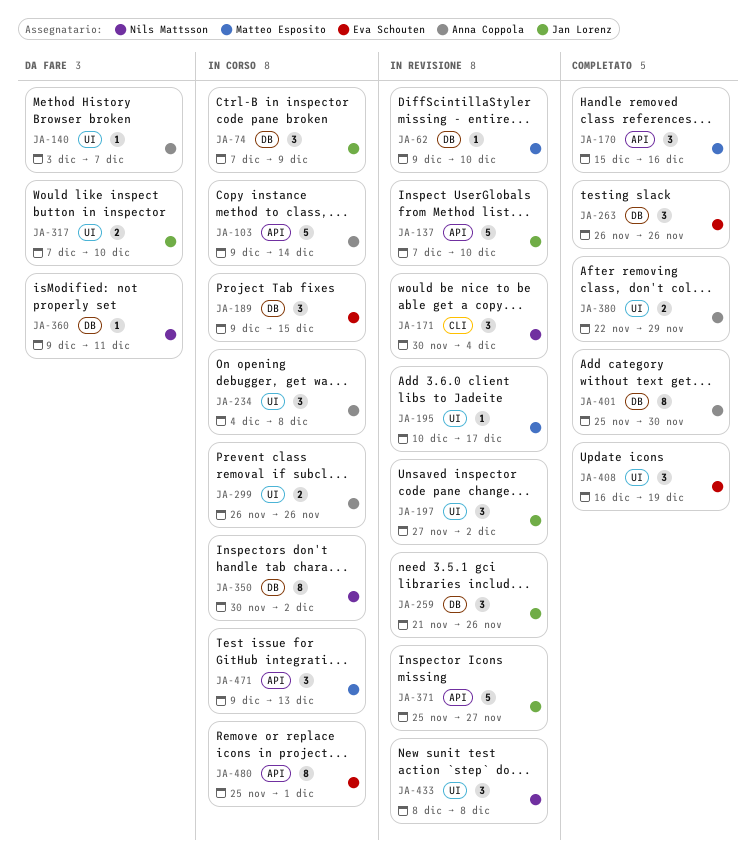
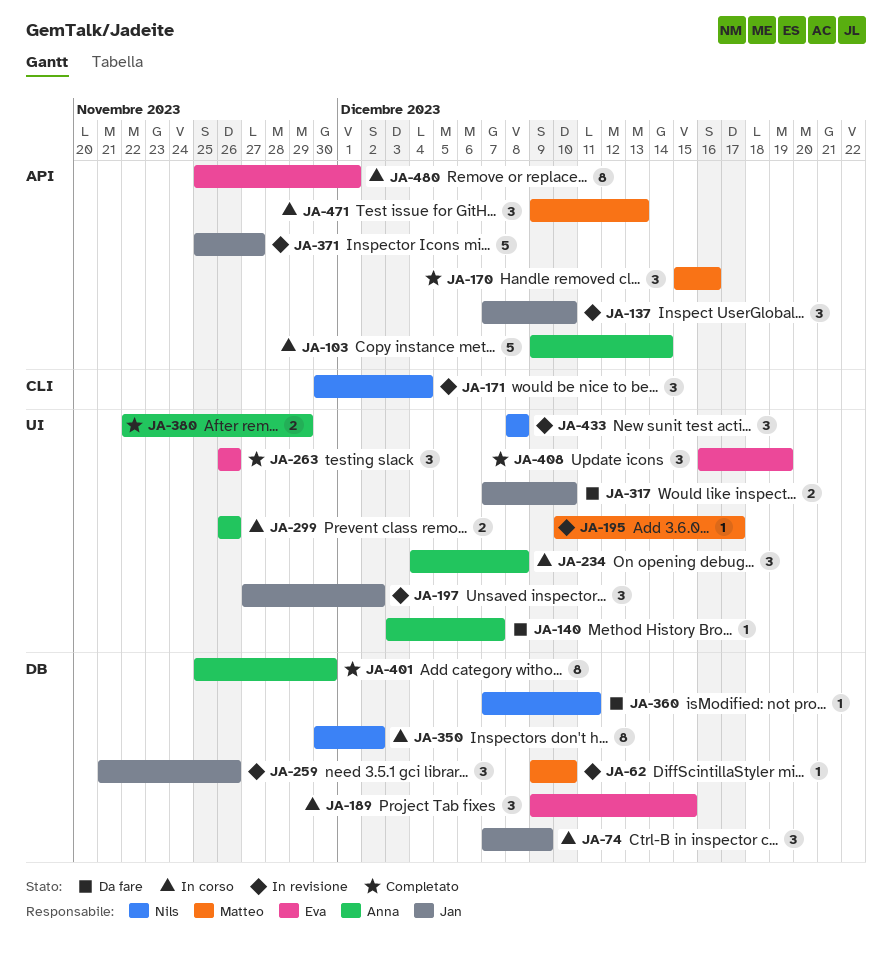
JA-137, estimate: 5 -> 3
JA-263, label: DB -> UI
JA-360, start: Dec 9 -> Dec 7

